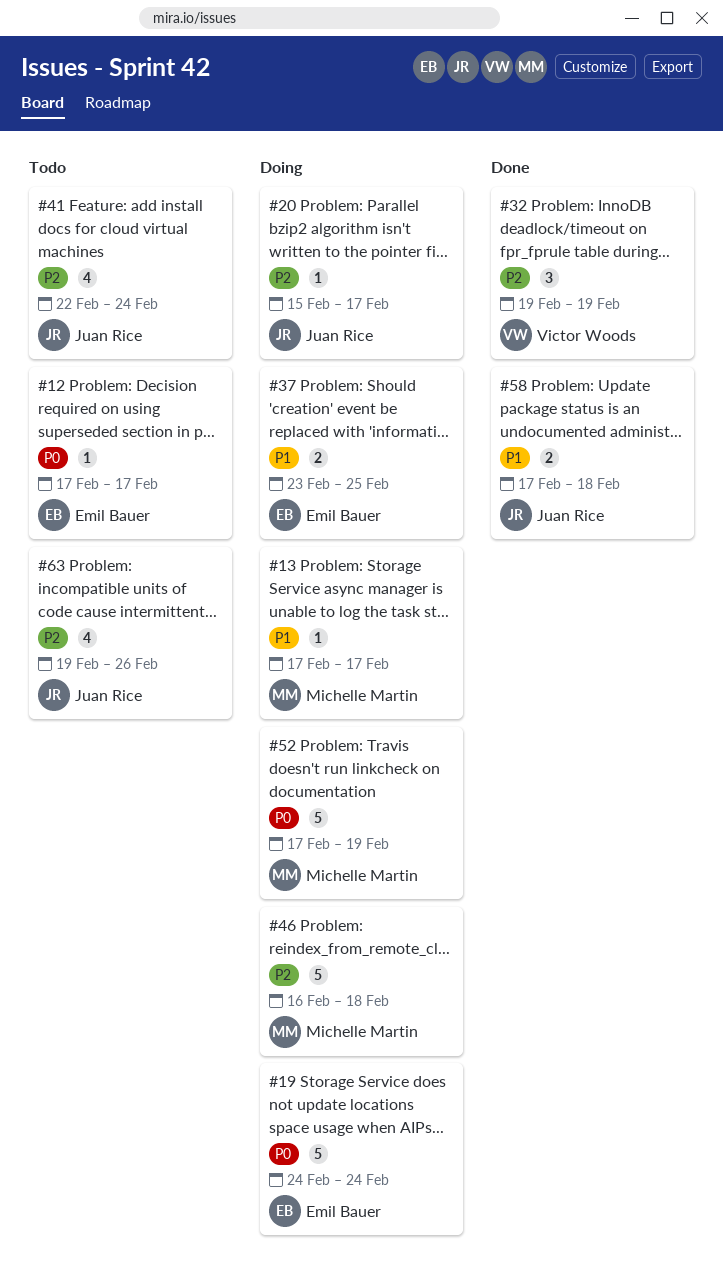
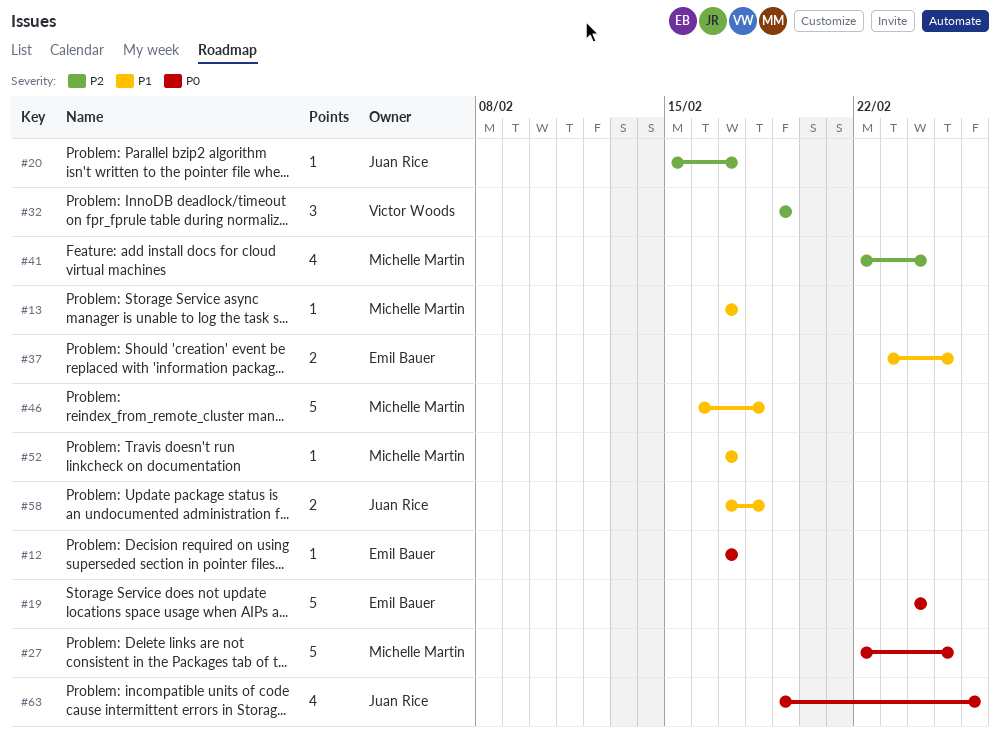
#27: none -> present
#41, owner: Juan Rice -> Michelle Martin
#46, priority: P2 -> P1
#52, priority: P0 -> P1
#52, estimate: 5 -> 1
#52, due: Feb 19 -> Feb 17
#63, priority: P2 -> P0

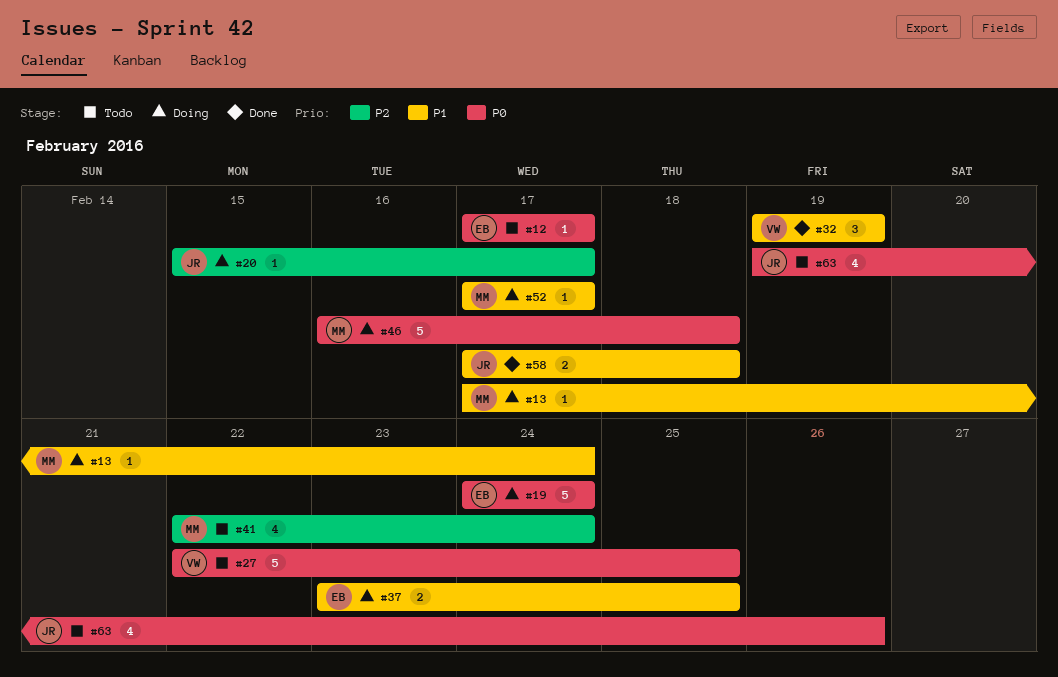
#13, due: Feb 17 -> Feb 24
#27, owner: Michelle Martin -> Victor Woods
#32, priority: P2 -> P1
#46, priority: P1 -> P0

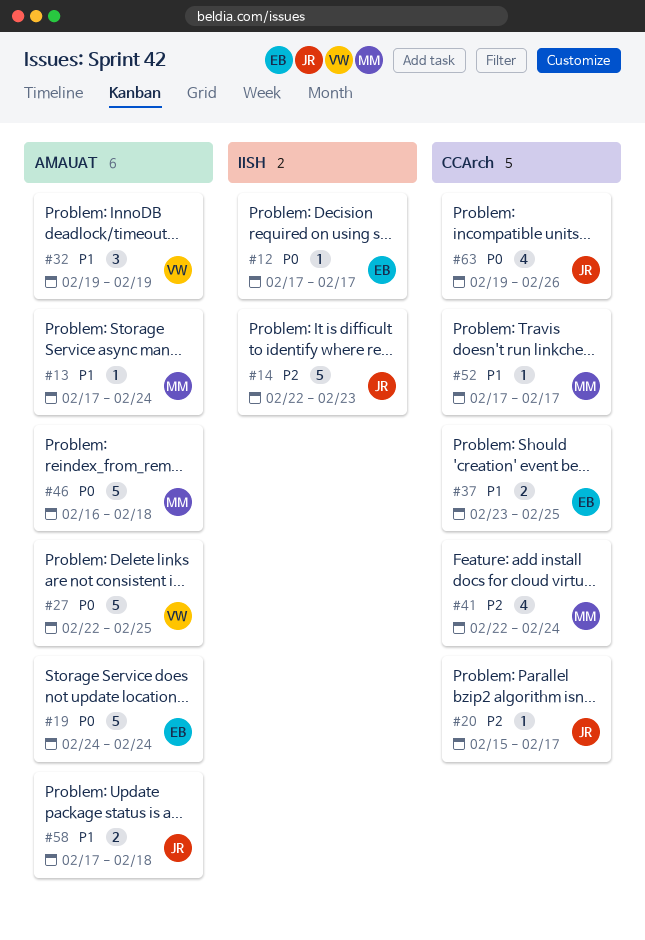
#14: none -> present

